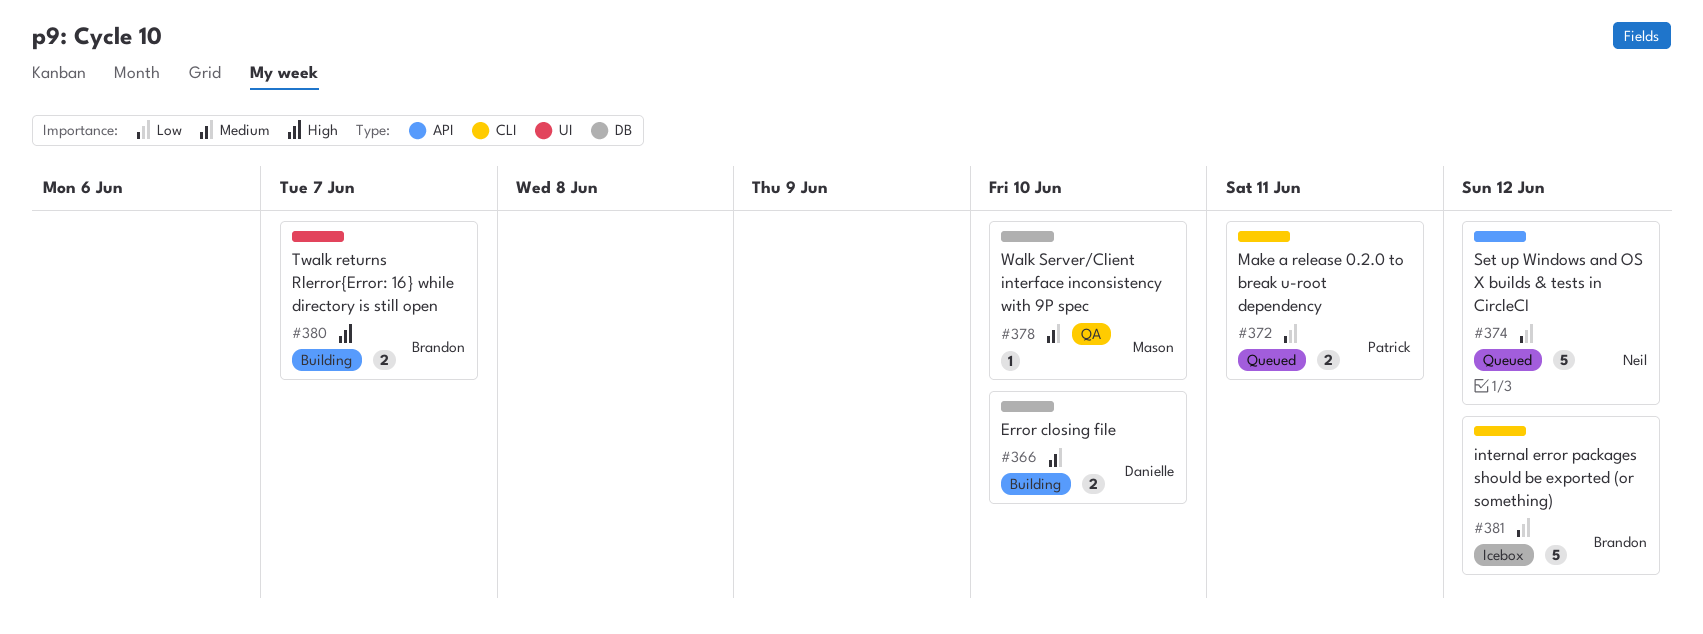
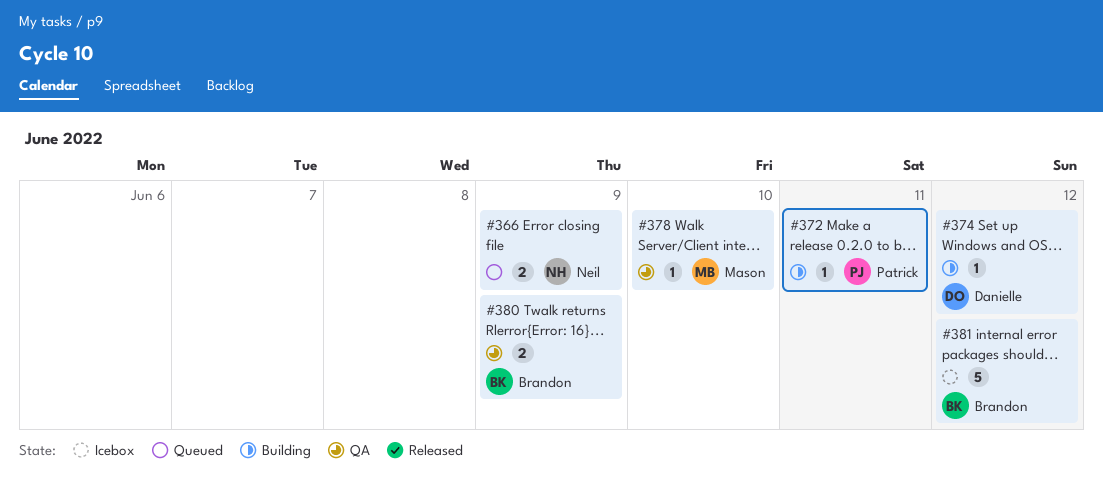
#366, status: Building -> Queued
#366, owner: Danielle -> Neil
#366, due: Jun 10 -> Jun 9
#372, status: Queued -> Building
#372, estimate: 2 -> 1
#374, status: Queued -> Building
#374, owner: Neil -> Danielle
#374, estimate: 5 -> 1
#380, status: Building -> QA
#380, due: Jun 7 -> Jun 9

